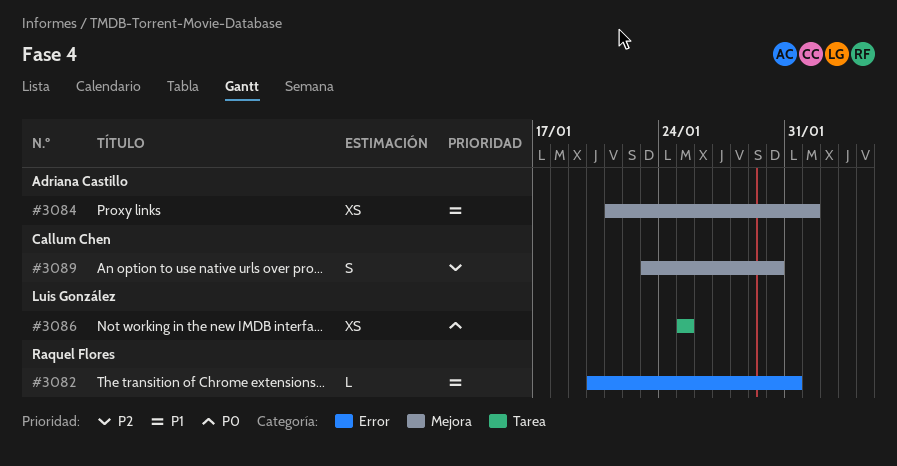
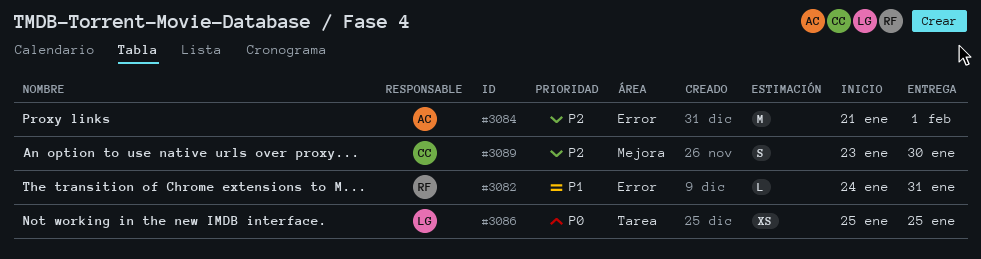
#3082, start: Jan 20 -> Jan 24
#3084, priority: P1 -> P2
#3084, label: Mejora -> Error
#3084, estimate: XS -> M

